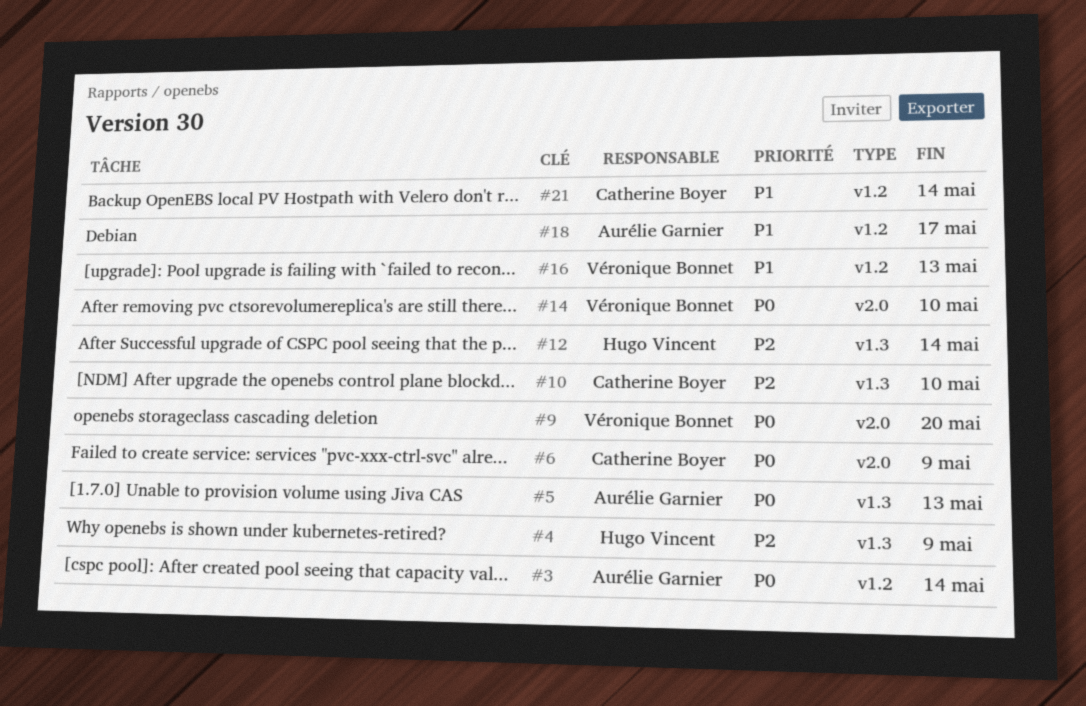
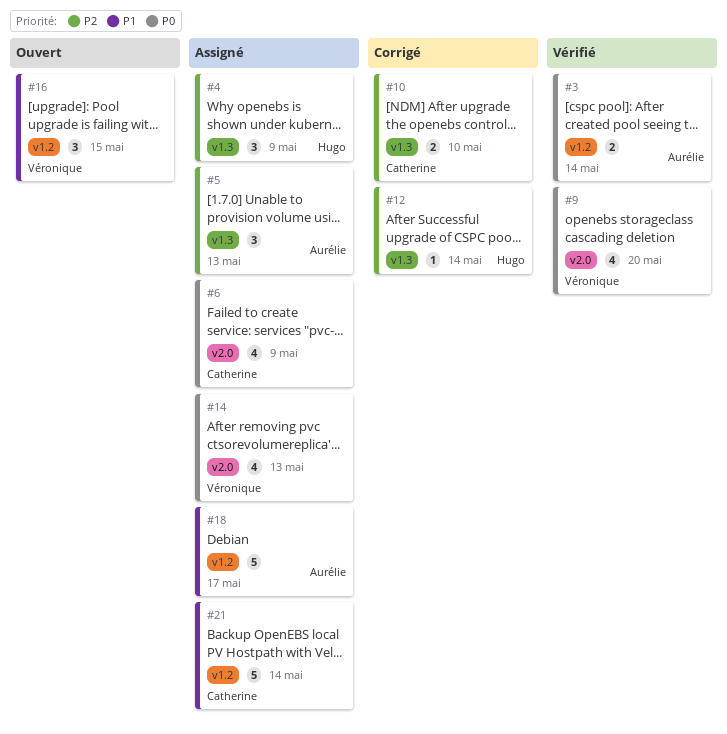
#5, priority: P0 -> P2
#14, due: May 10 -> May 13
#16, due: May 13 -> May 15

